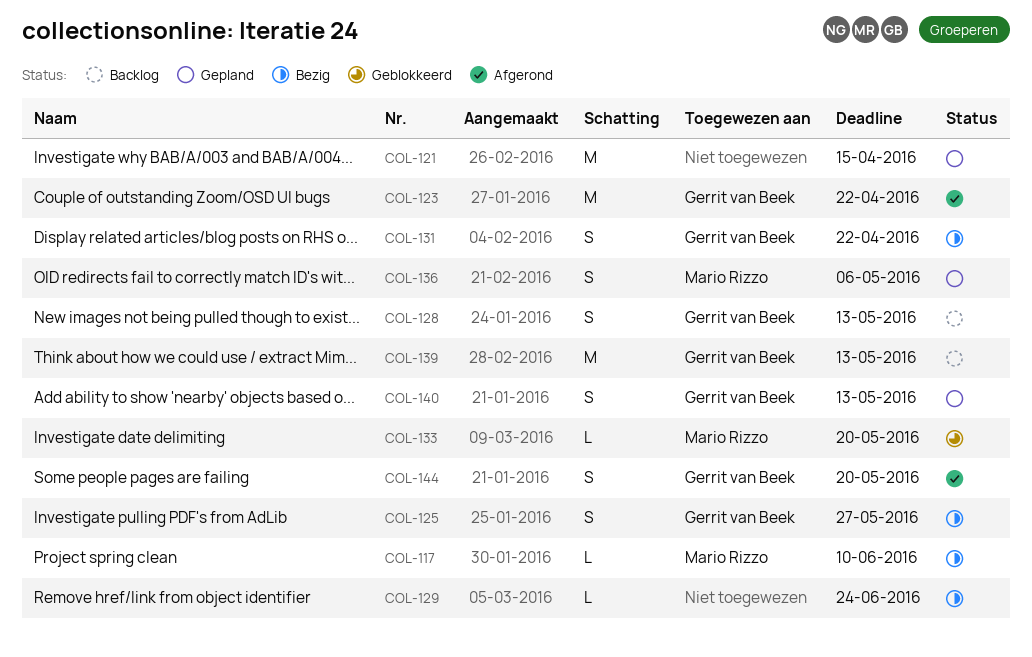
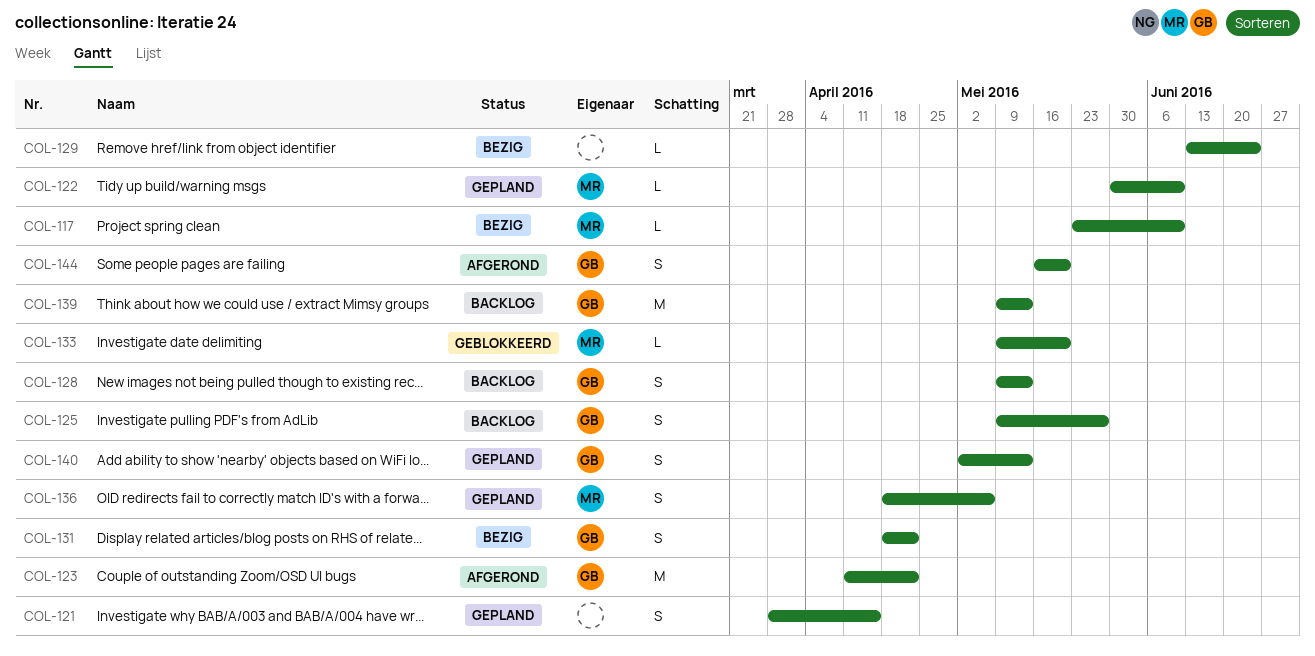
COL-121, estimate: M -> S
COL-122: none -> present
COL-125, status: Bezig -> Backlog

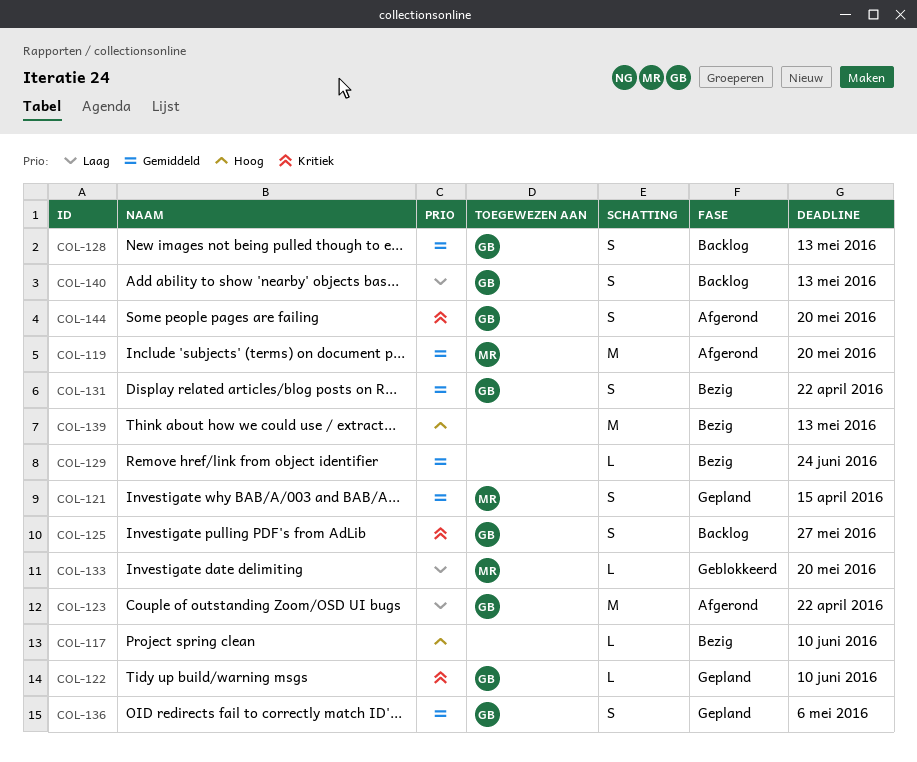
COL-117, owner: MR -> none
COL-119: none -> present
COL-121, owner: none -> MR
COL-122, owner: MR -> GB
COL-136, owner: MR -> GB
COL-139, status: Backlog -> Bezig
COL-139, owner: GB -> none
COL-140, status: Gepland -> Backlog

